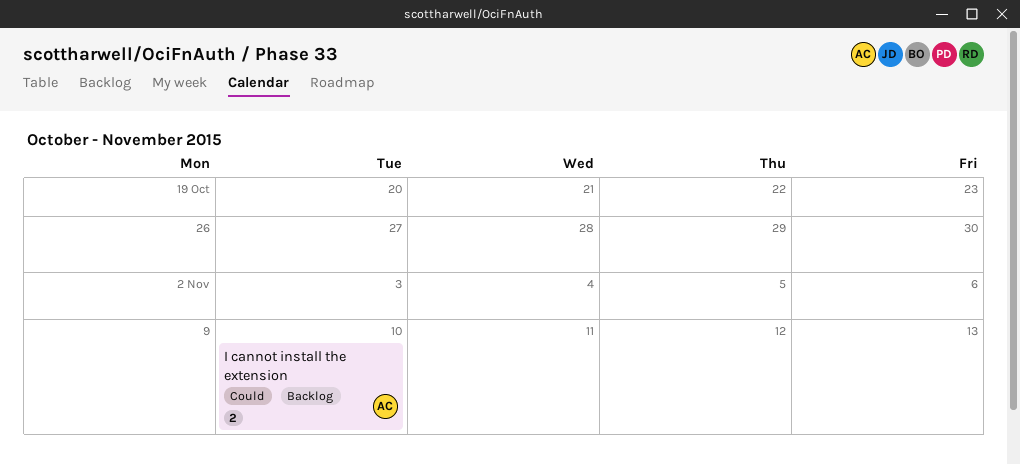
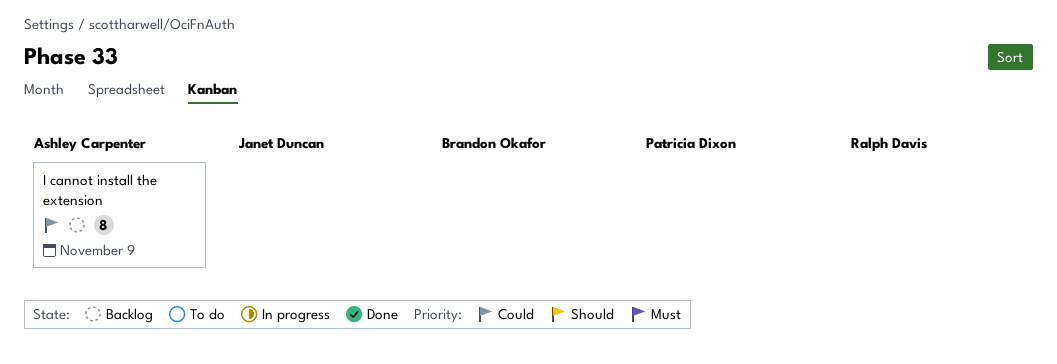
I cannot install the extension, estimate: 2 -> 8
I cannot install the extension, due: Nov 10 -> Nov 9

